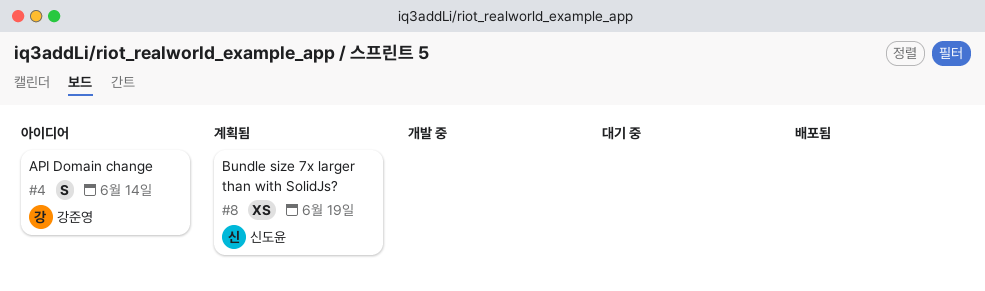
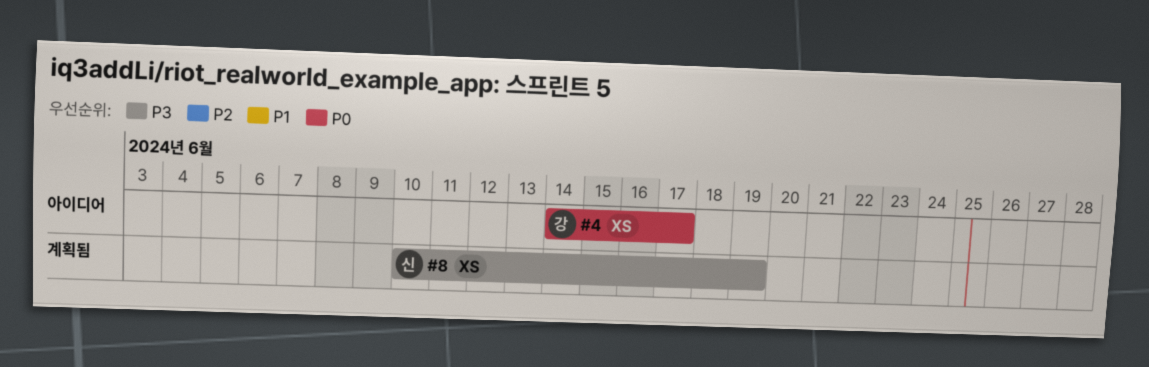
#4, estimate: S -> XS
#4, due: Jun 14 -> Jun 17

